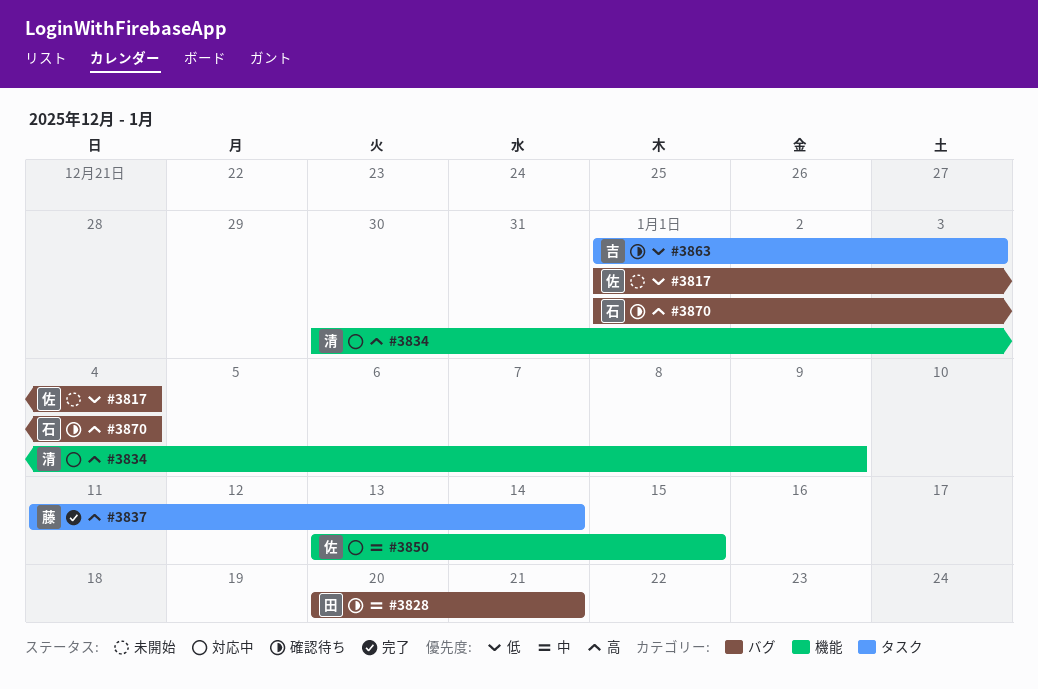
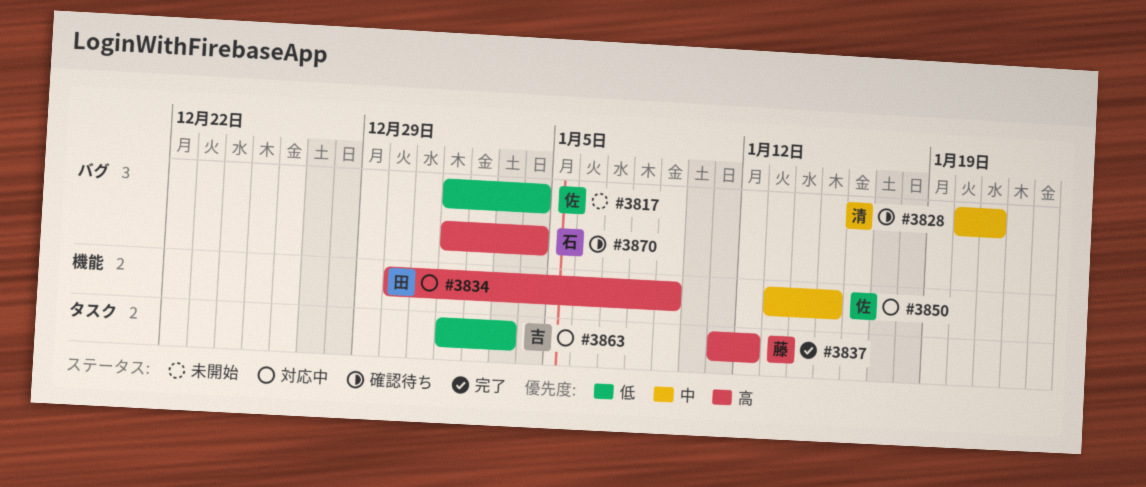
#3828, owner: 田 -> 清
#3834, owner: 清 -> 田
#3837, due: Jan 14 -> Jan 12
#3863, status: 確認待ち -> 対応中

